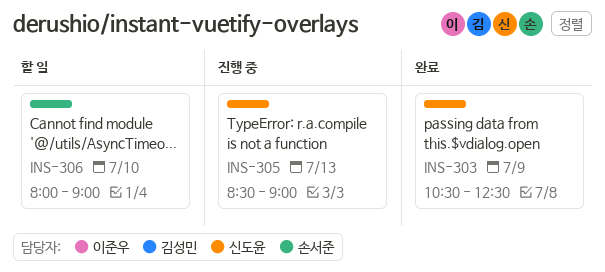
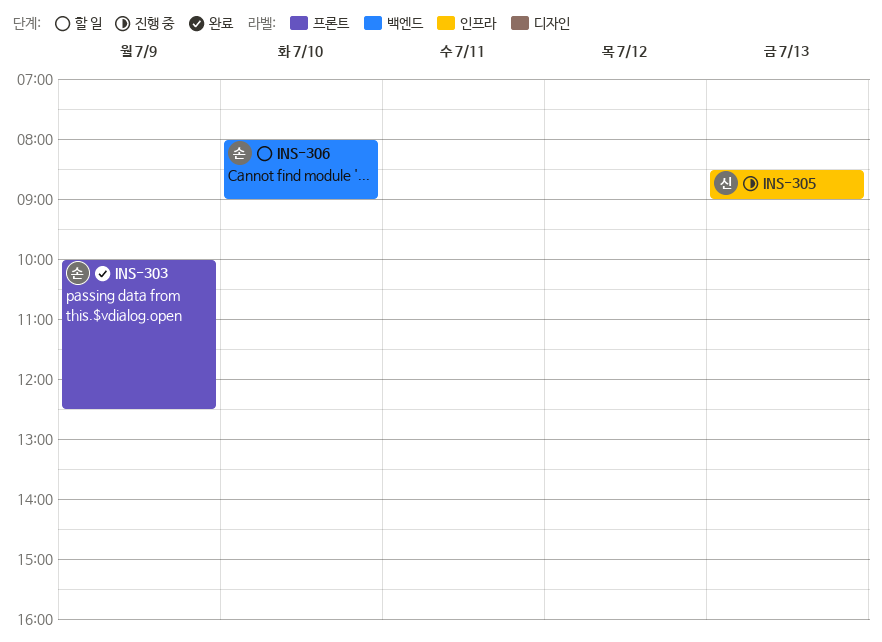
INS-303, owner: 신도윤 -> 손서준
INS-303, begins: 10:30 -> 10:00

